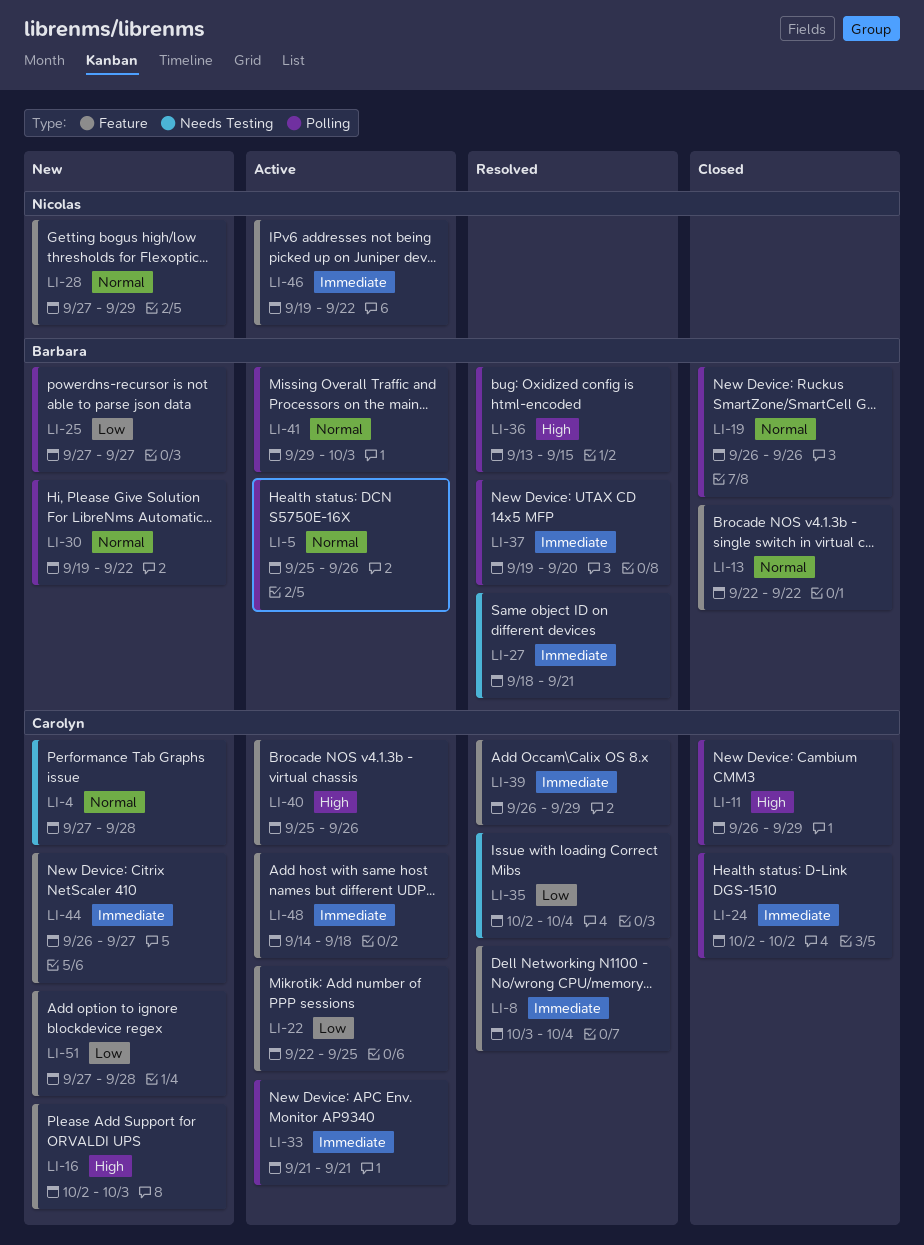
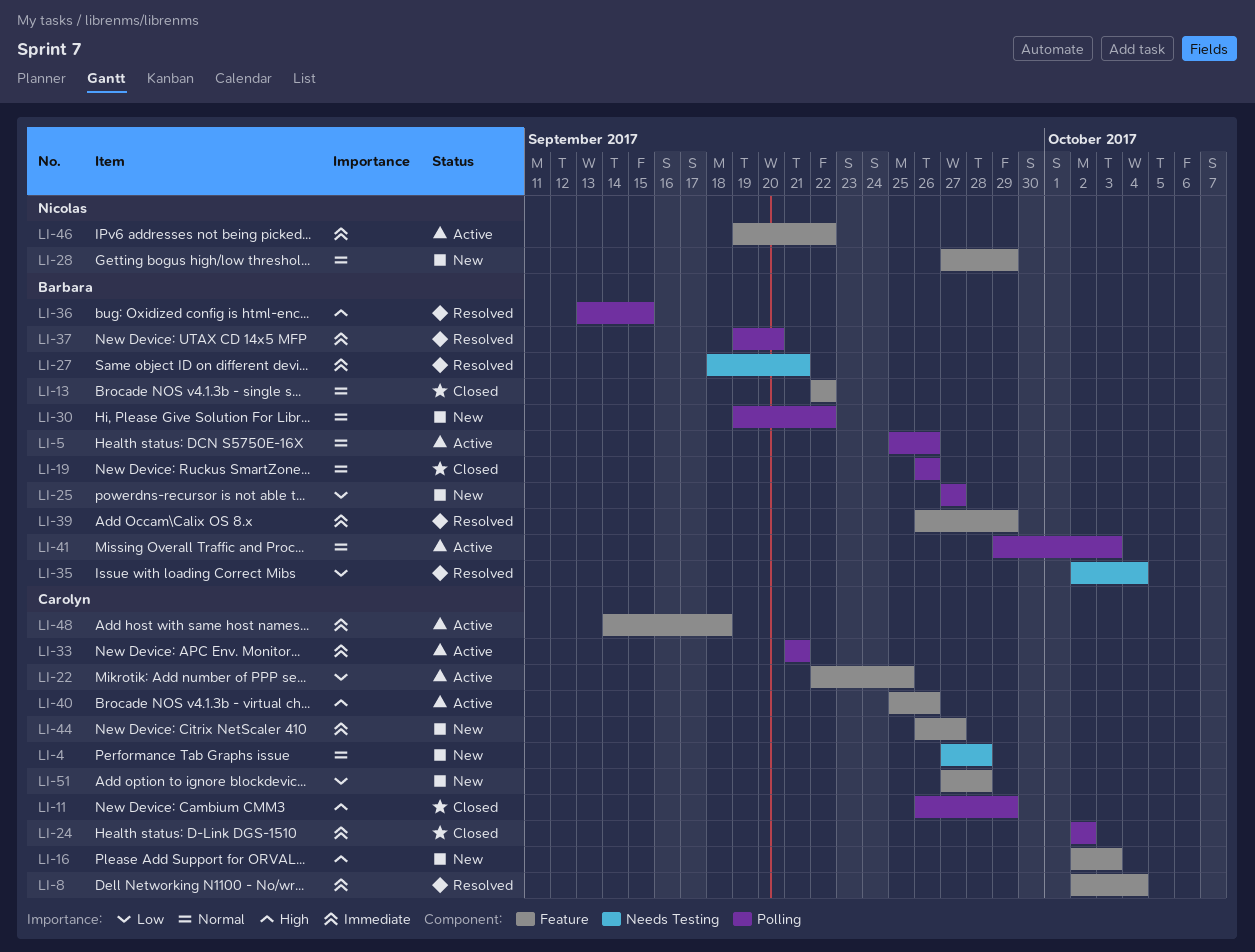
LI-8, start: Oct 3 -> Oct 2
LI-35, owner: Carolyn -> Barbara
LI-39, owner: Carolyn -> Barbara

